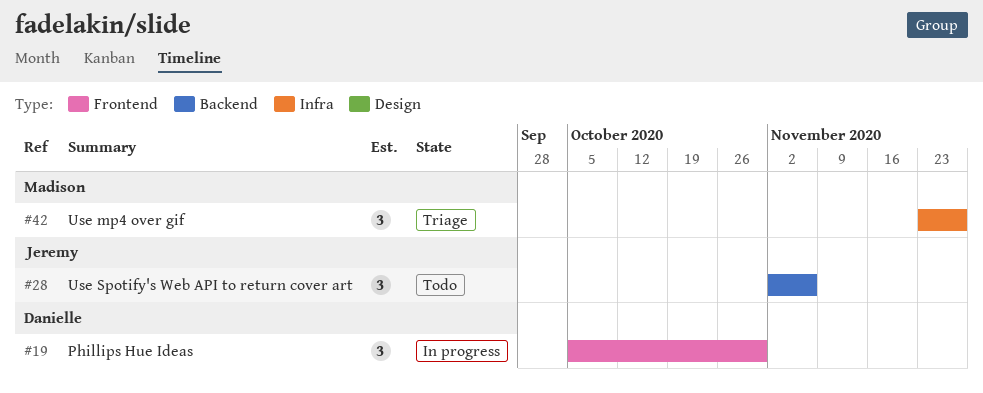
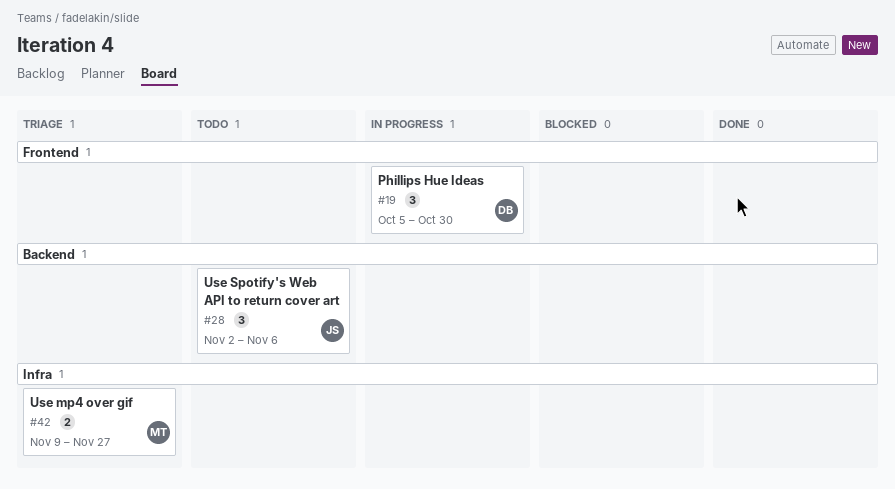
#42, estimate: 3 -> 2
#42, start: Nov 23 -> Nov 9

